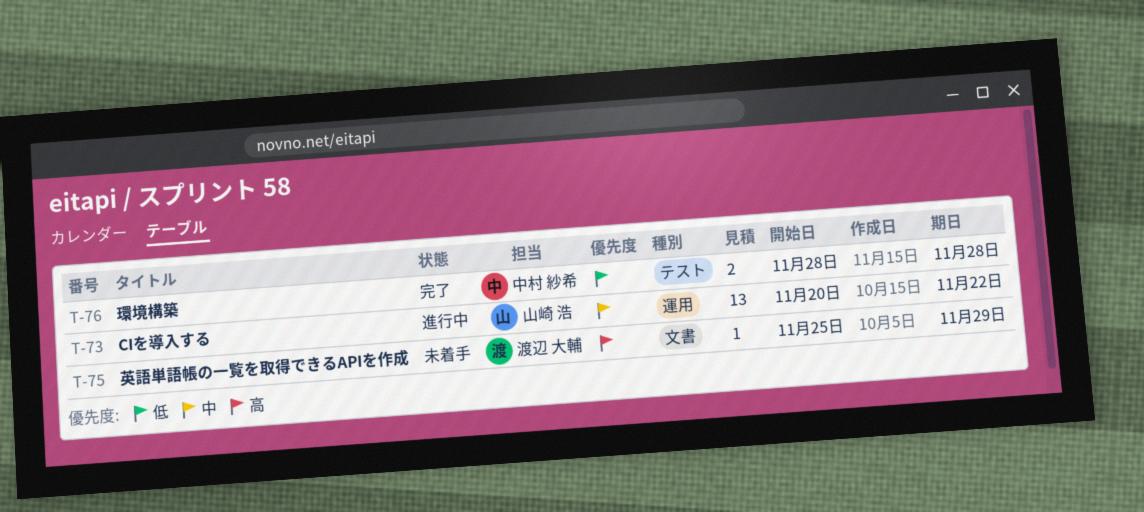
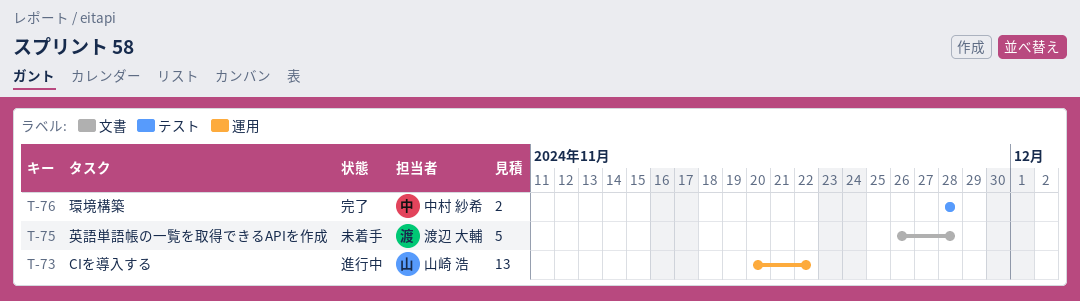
T-75, estimate: 1 -> 5
T-75, start: Nov 25 -> Nov 26
T-75, due: Nov 29 -> Nov 28

